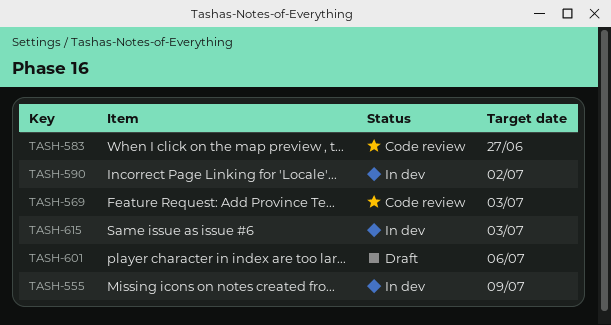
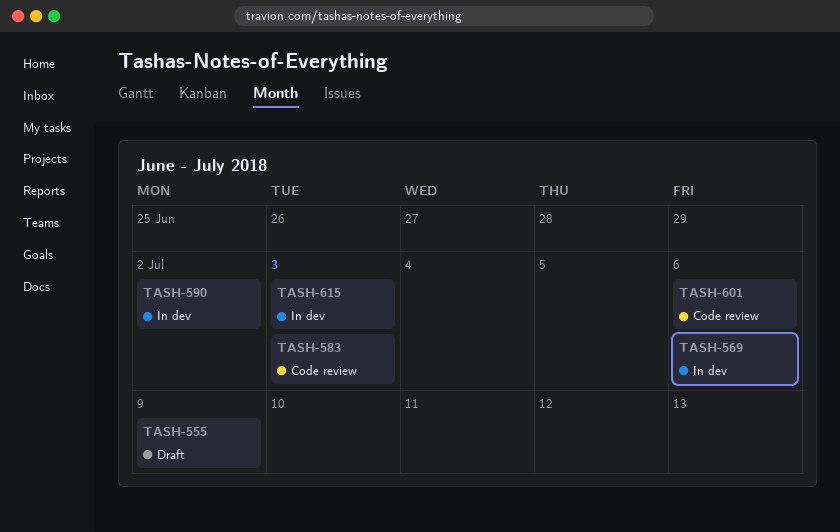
TASH-555, status: In dev -> Draft
TASH-569, status: Code review -> In dev
TASH-569, due: Jul 3 -> Jul 6
TASH-583, due: Jun 27 -> Jul 3
TASH-601, status: Draft -> Code review

